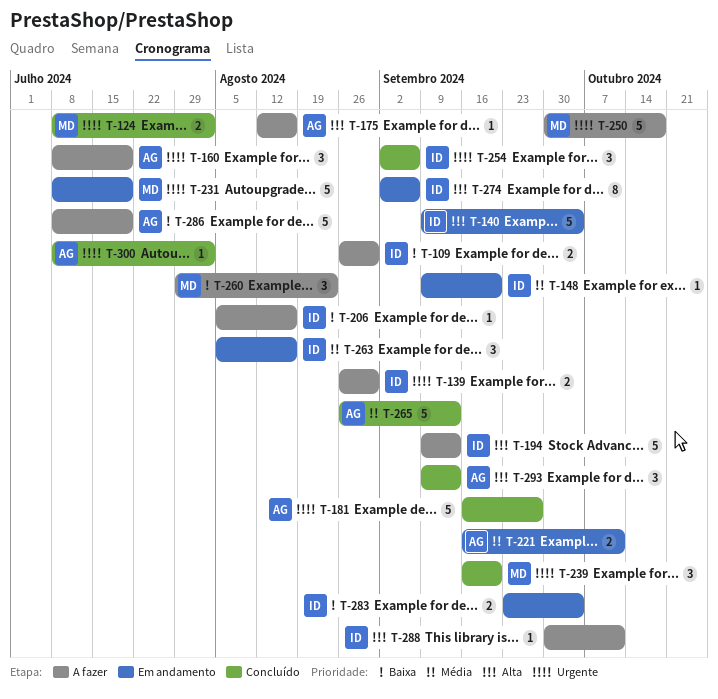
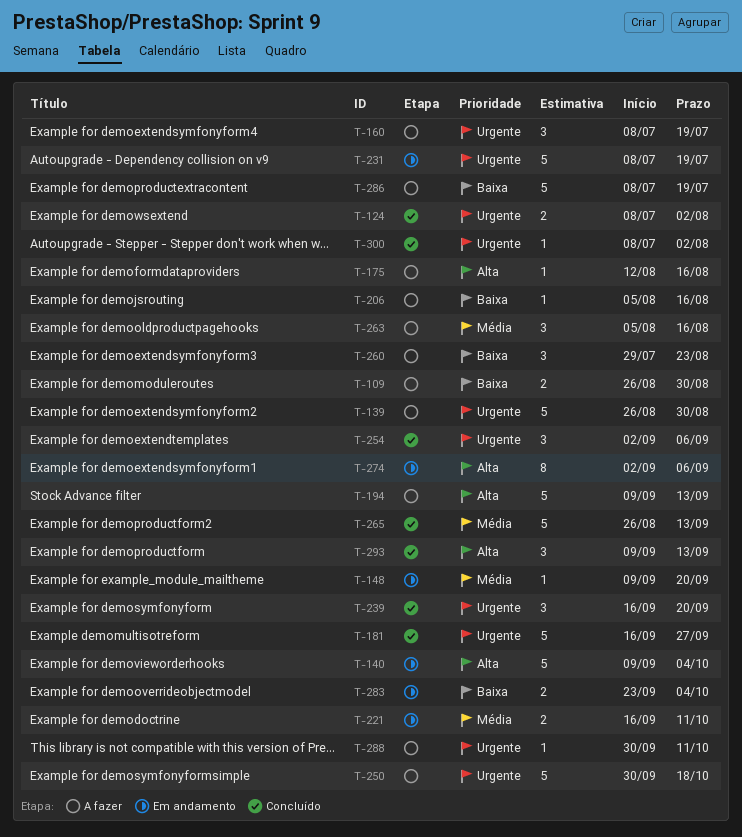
T-139, estimate: 2 -> 5
T-263, status: Em andamento -> A fazer
T-288, priority: Alta -> Urgente

